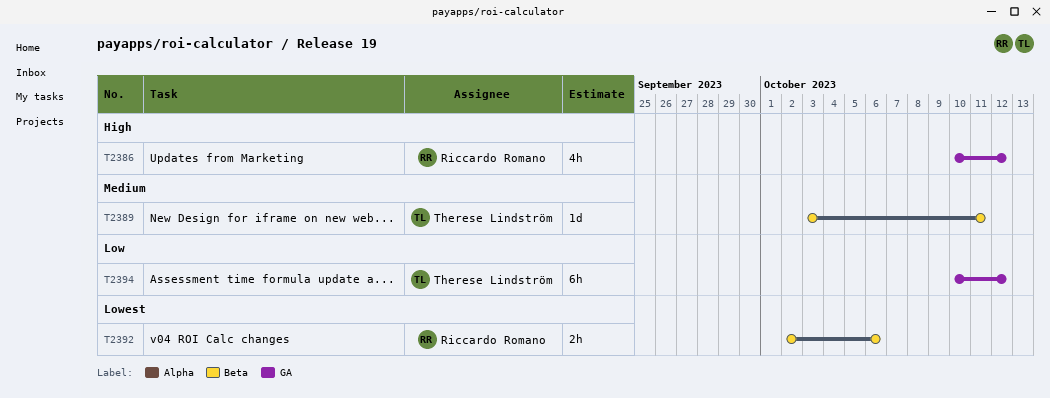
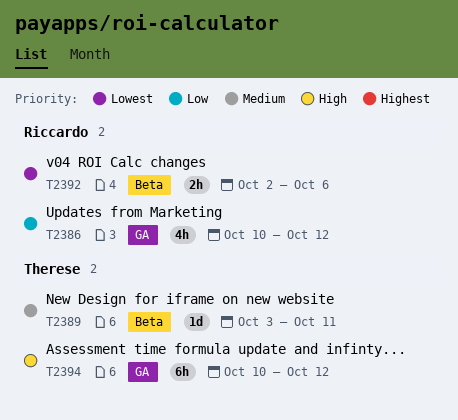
T2386, priority: High -> Low
T2394, priority: Low -> High

